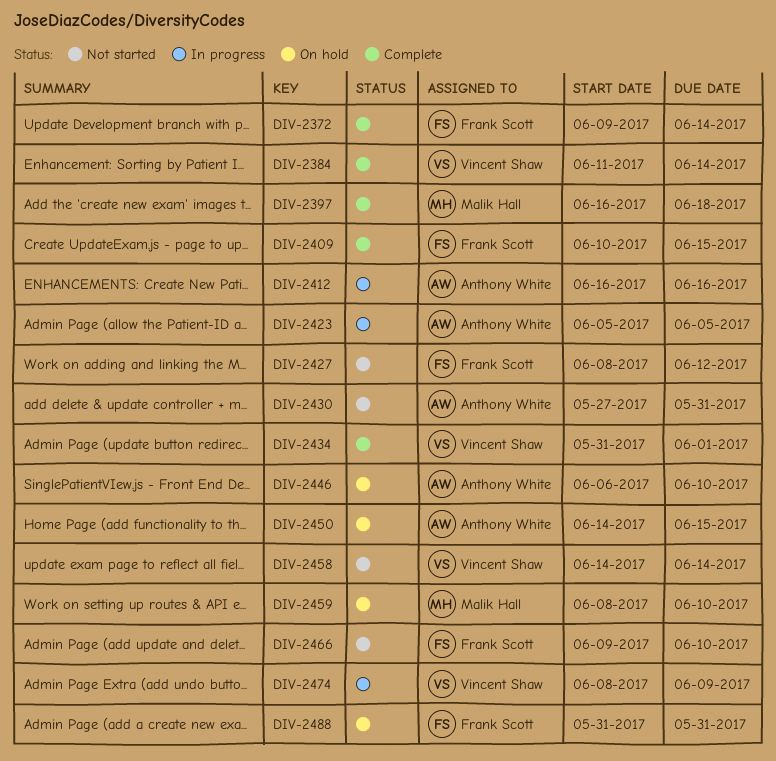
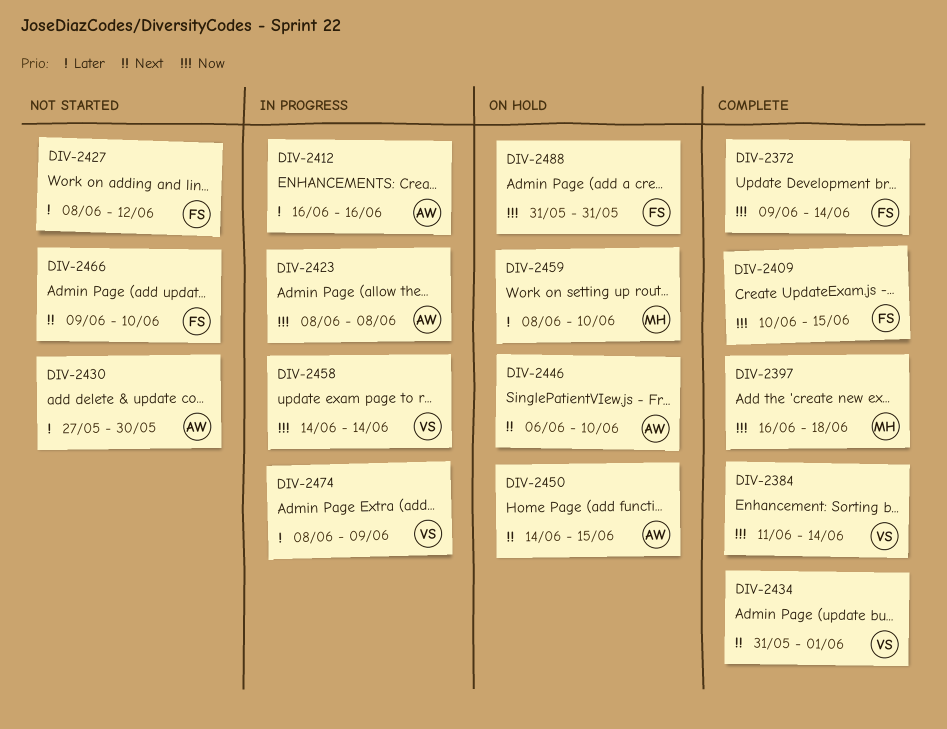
DIV-2423, start: Jun 5 -> Jun 8
DIV-2423, due: Jun 5 -> Jun 8
DIV-2430, due: May 31 -> May 30
DIV-2458, status: Not started -> In progress

